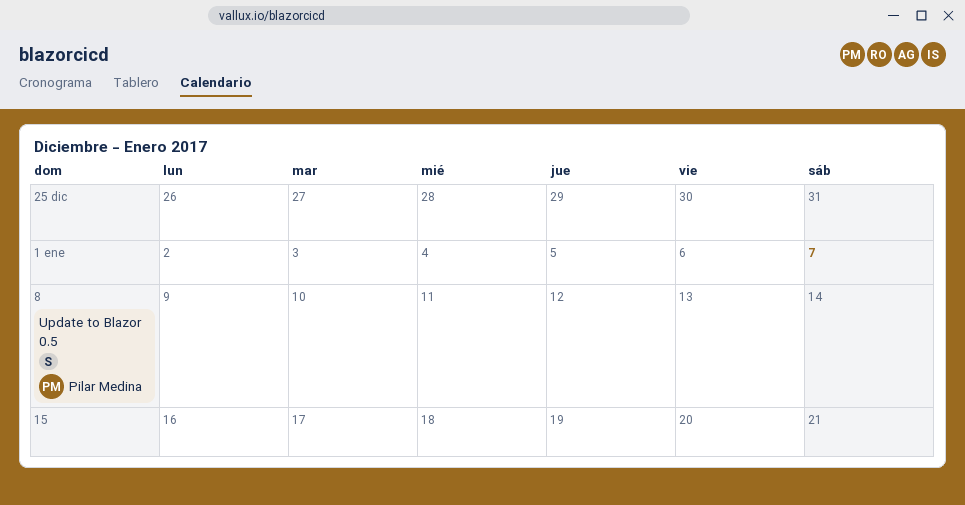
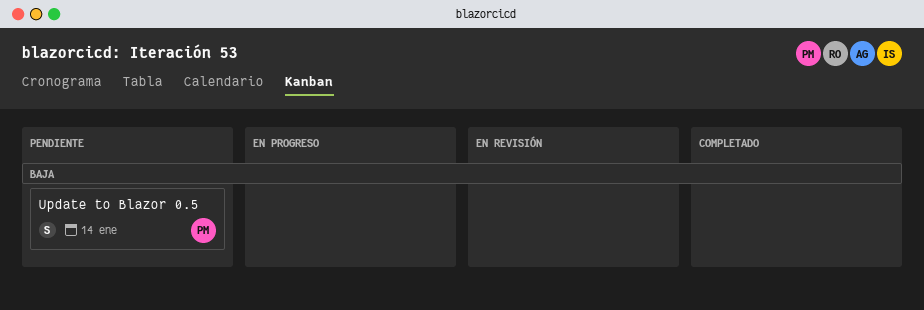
Update to Blazor 0.5, due: Jan 8 -> Jan 14

